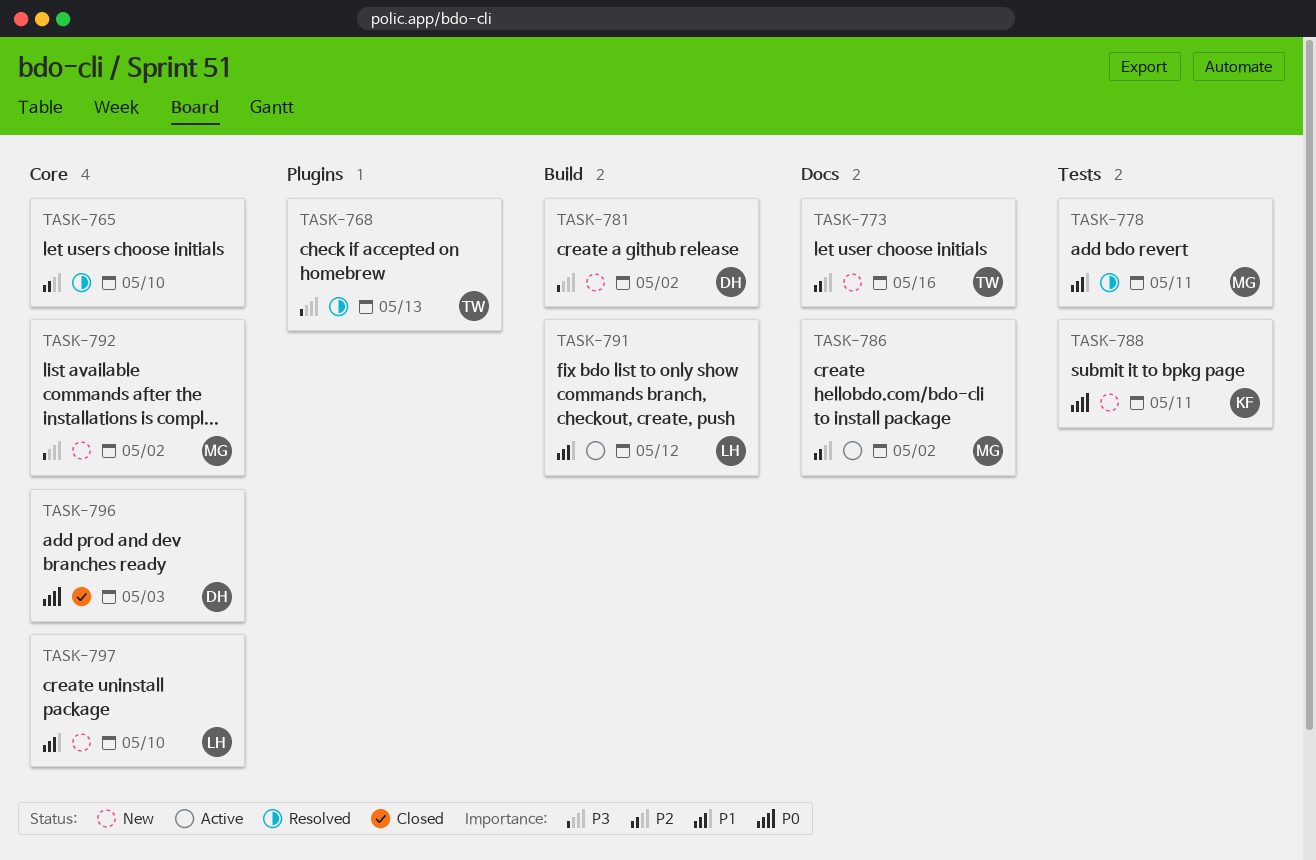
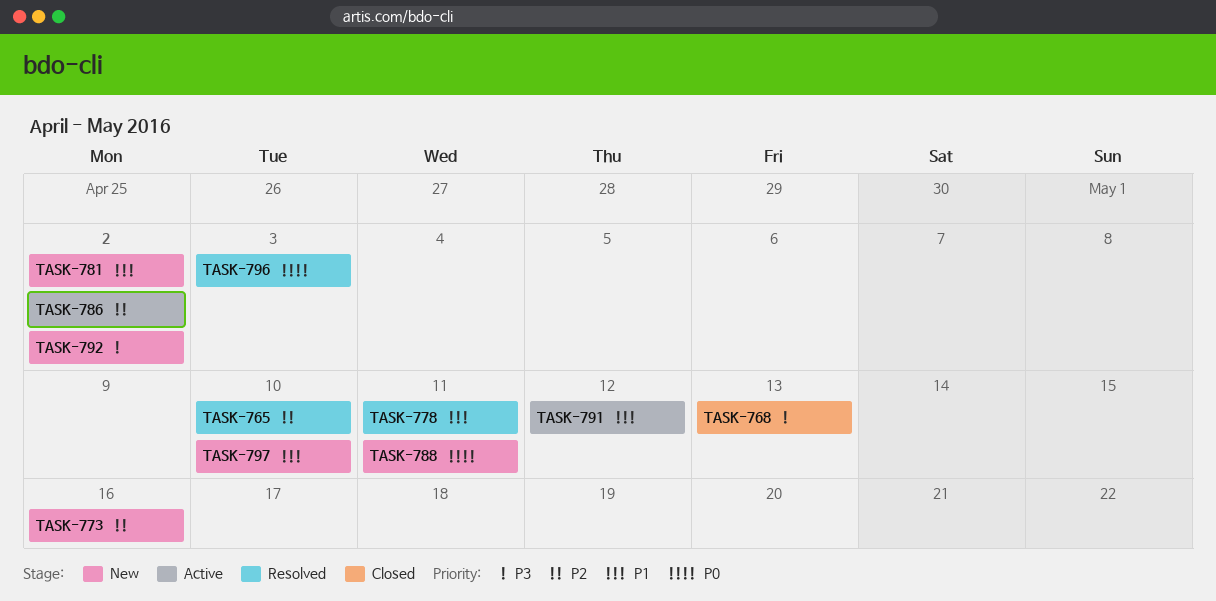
TASK-768, status: Resolved -> Closed
TASK-781, priority: P3 -> P1
TASK-796, status: Closed -> Resolved

